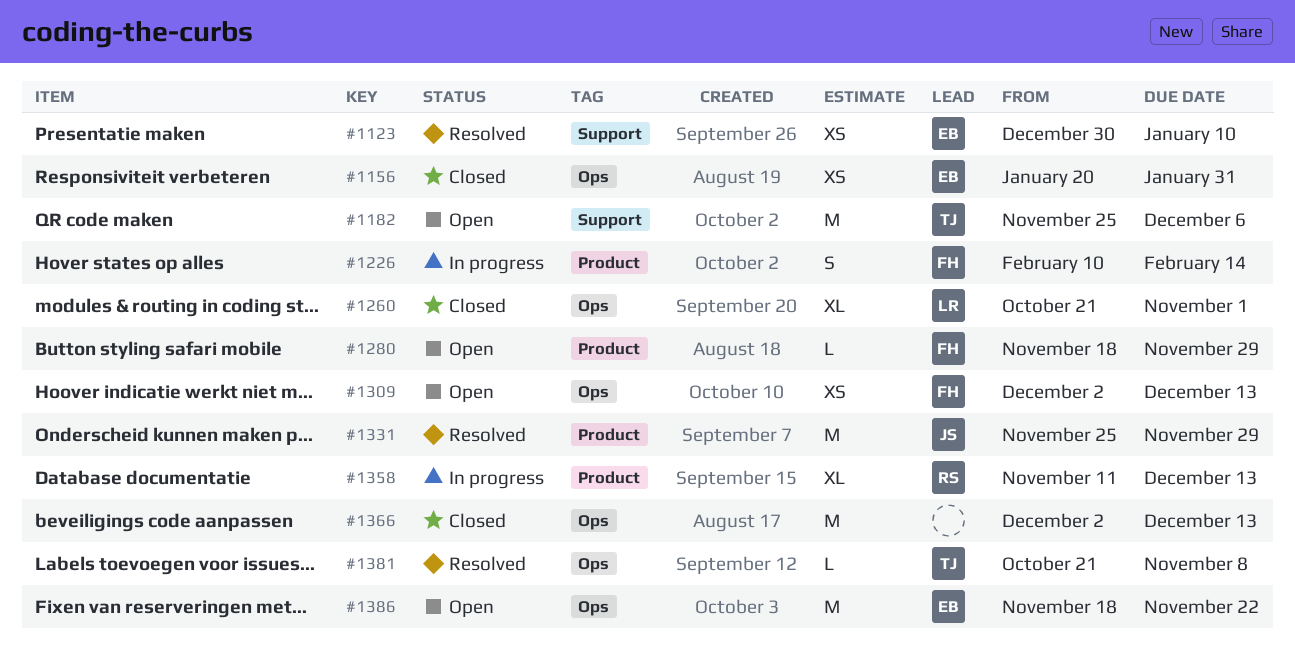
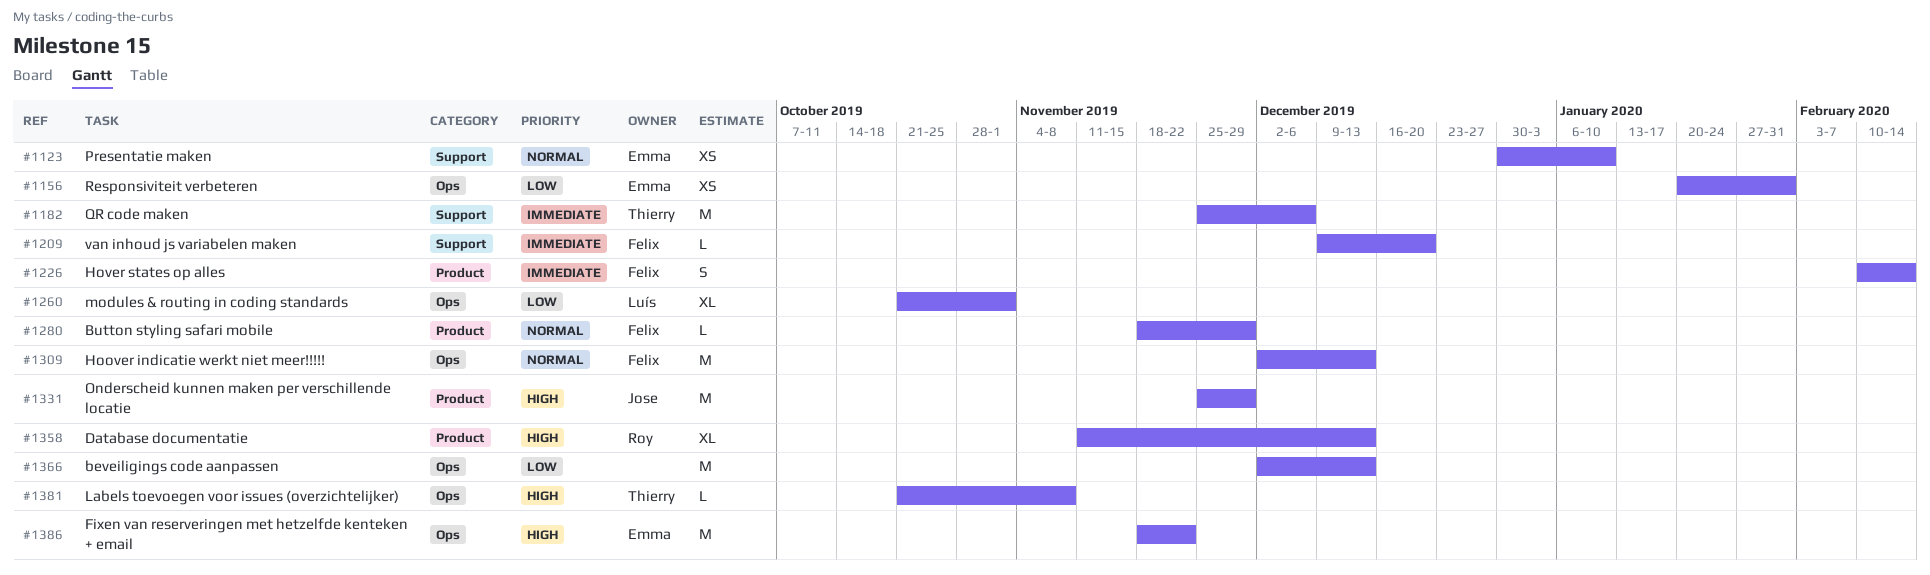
#1209: none -> present
#1309, estimate: XS -> M

